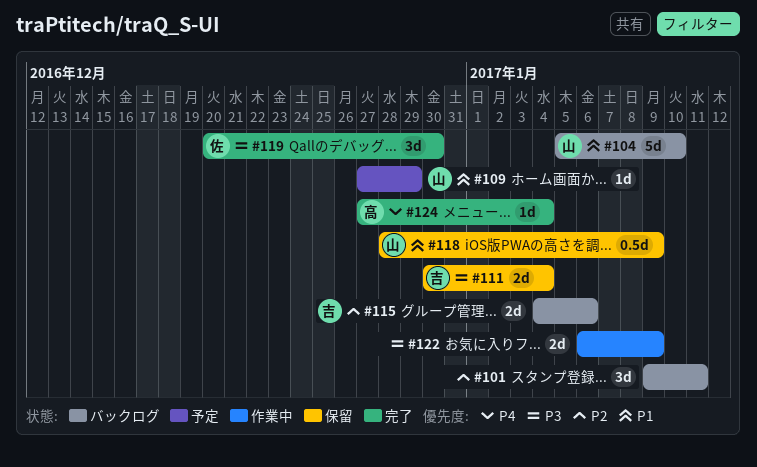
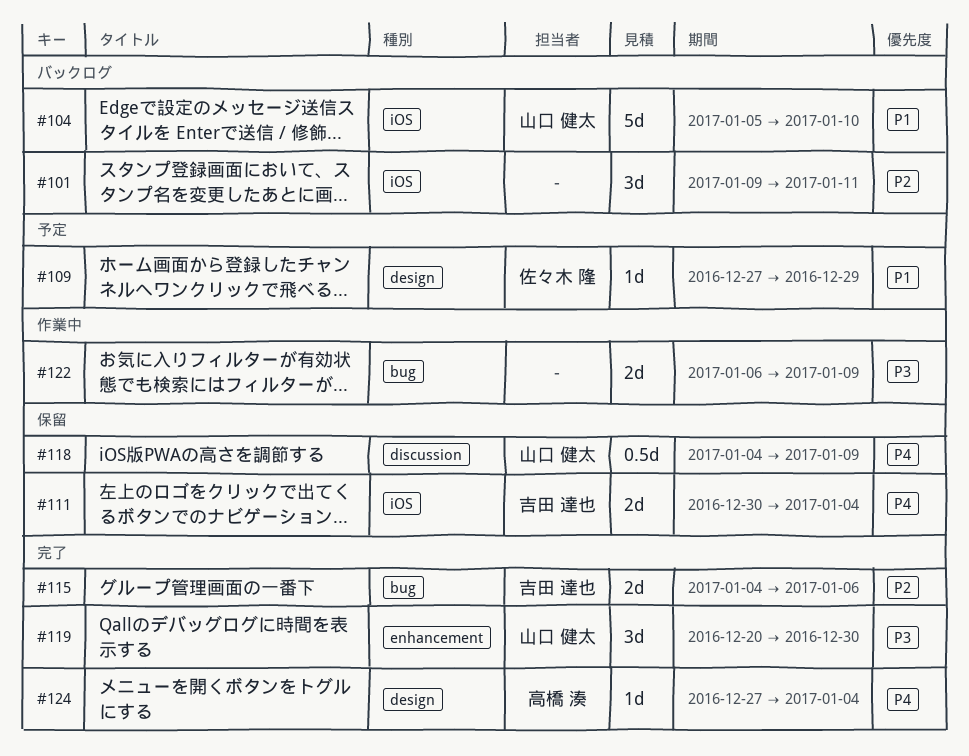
#109, owner: 山口 健太 -> 佐々木 隆
#111, priority: P3 -> P4
#115, status: バックログ -> 完了
#118, priority: P1 -> P4
#118, start: Dec 28 -> Jan 4
#119, owner: 佐々木 隆 -> 山口 健太

